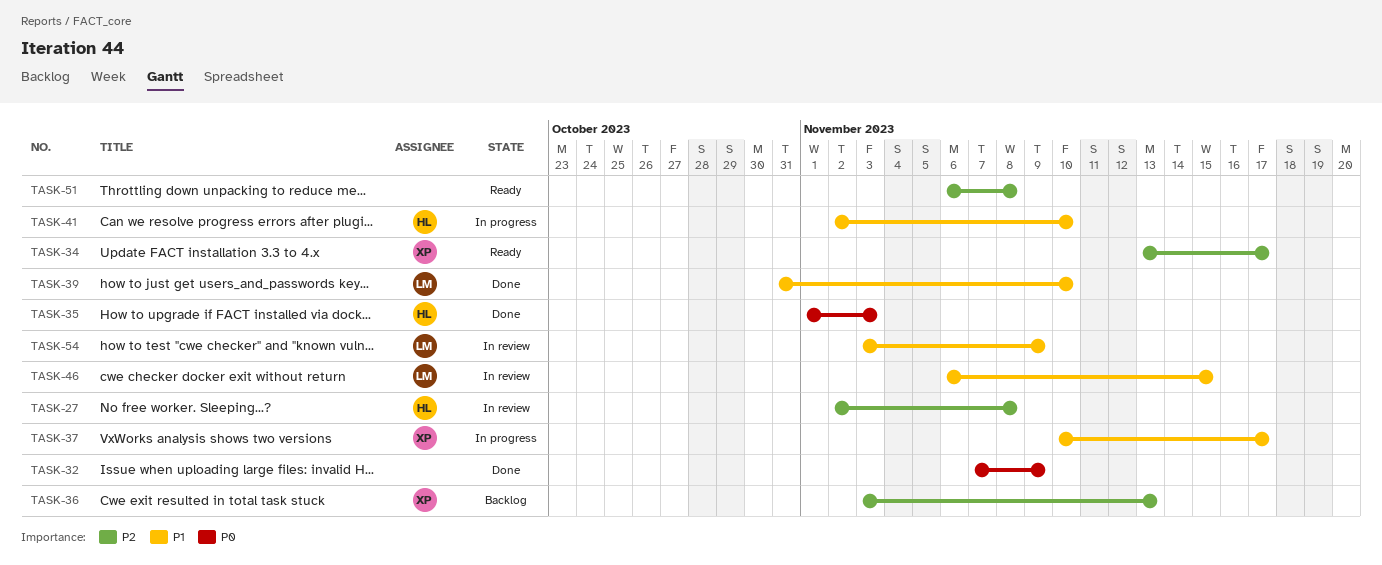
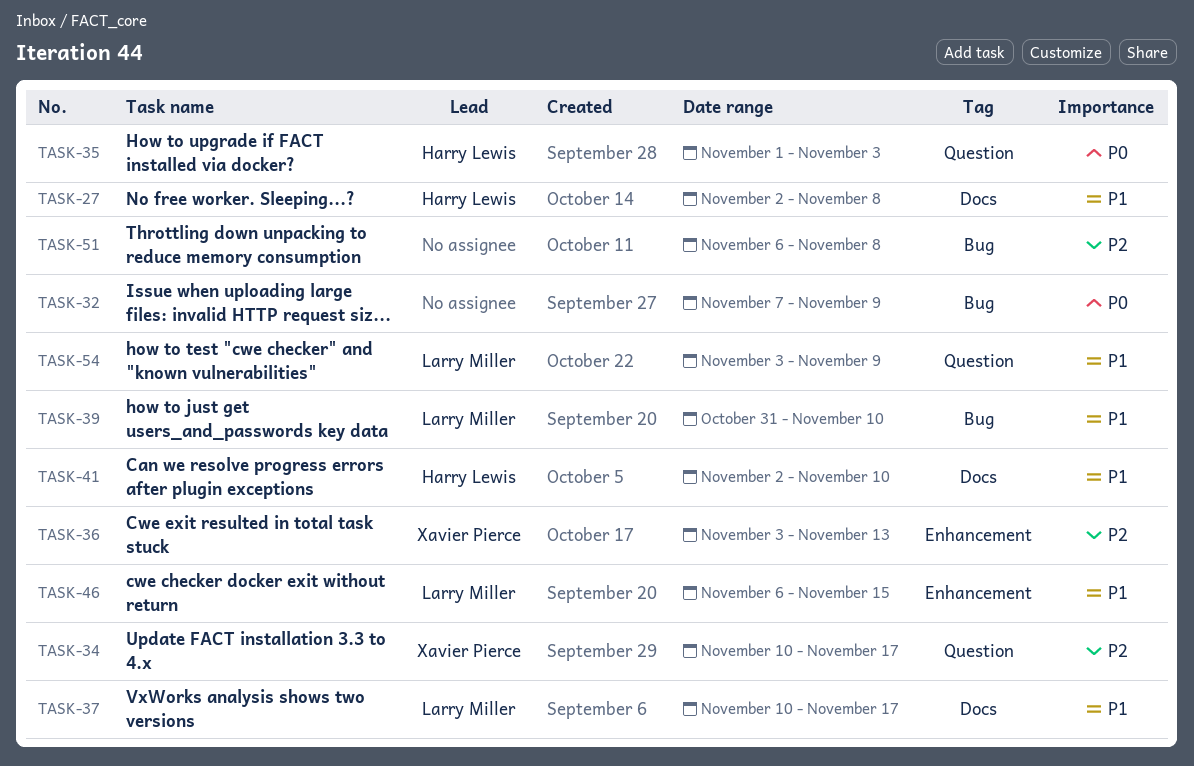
TASK-27, priority: P2 -> P1
TASK-34, start: Nov 13 -> Nov 10
TASK-37, owner: Xavier Pierce -> Larry Miller

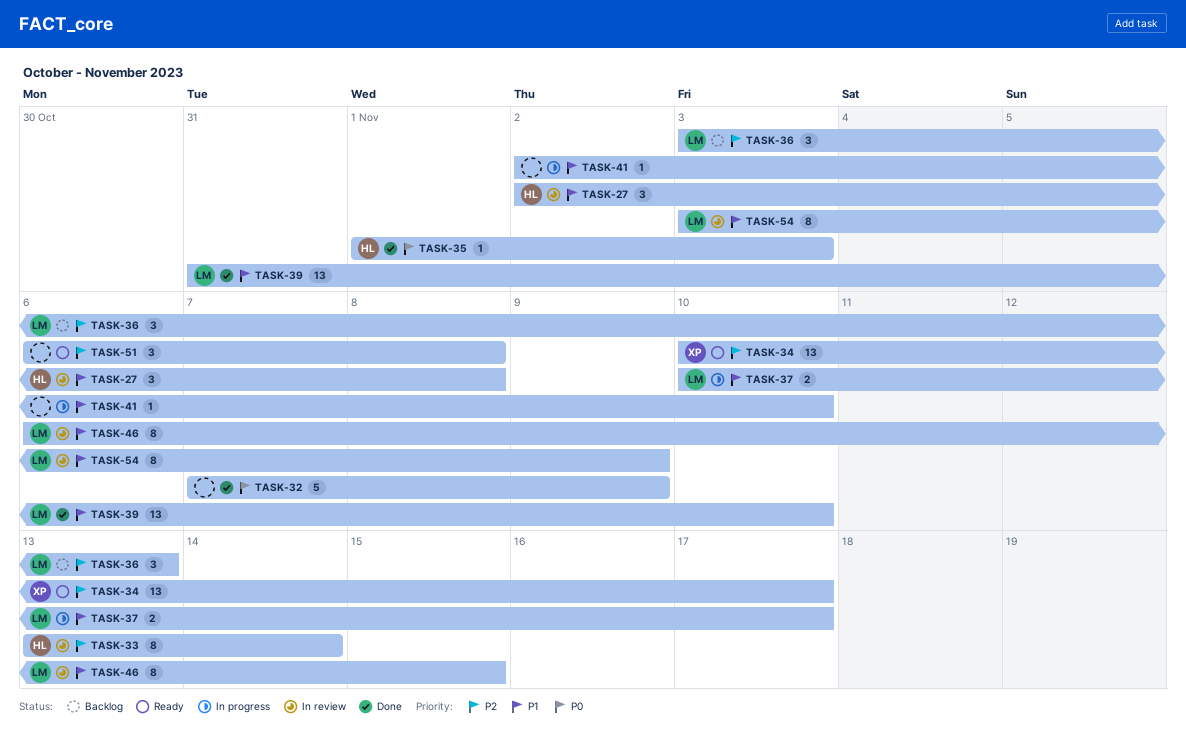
TASK-33: none -> present
TASK-36, owner: Xavier Pierce -> Larry Miller
TASK-41, owner: Harry Lewis -> none

